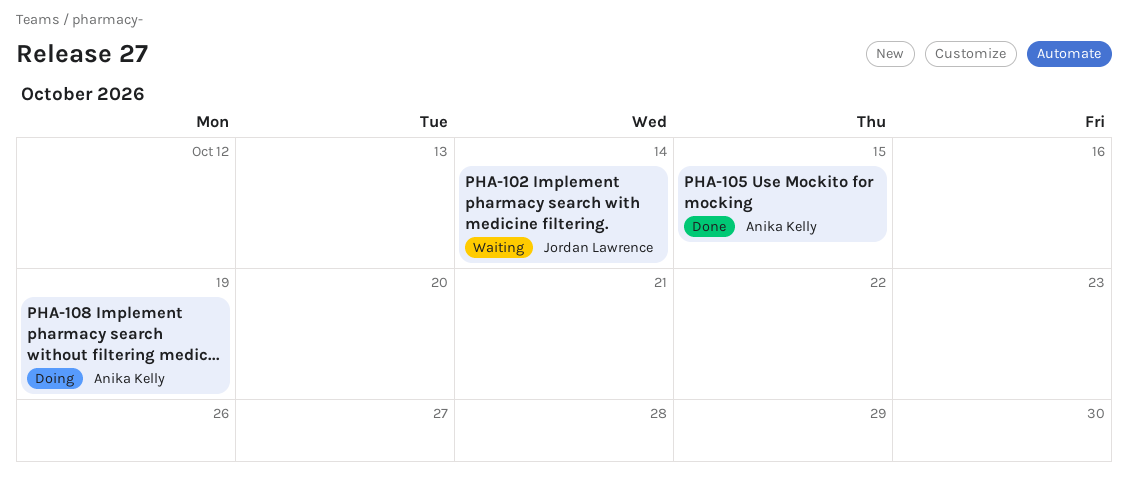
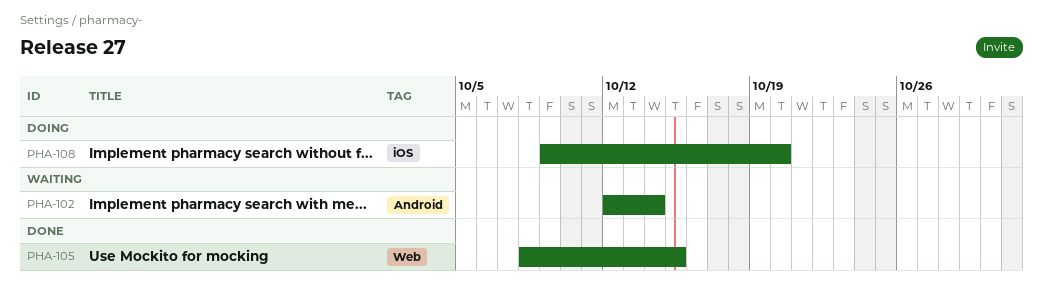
PHA-108, due: Oct 19 -> Oct 20

